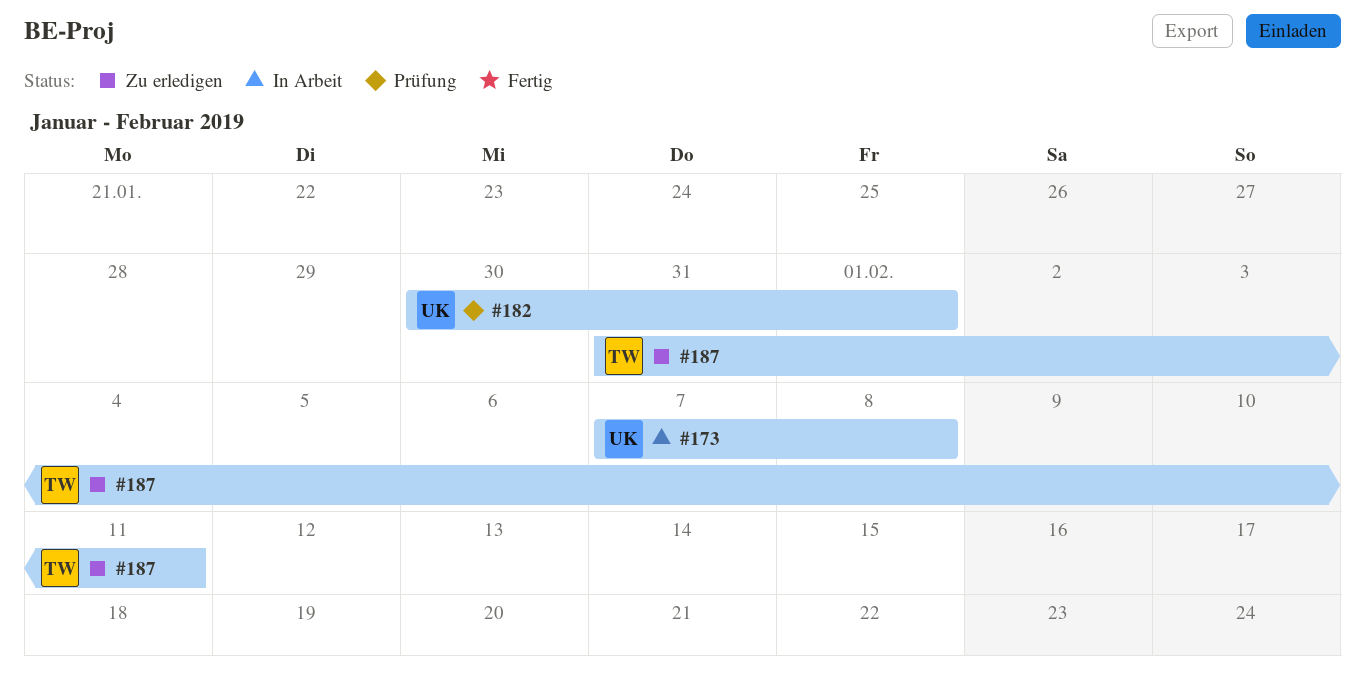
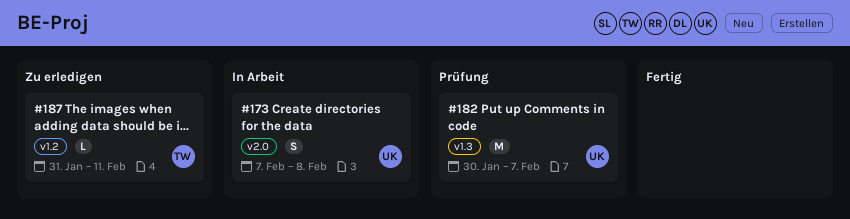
#182, due: Feb 1 -> Feb 7

